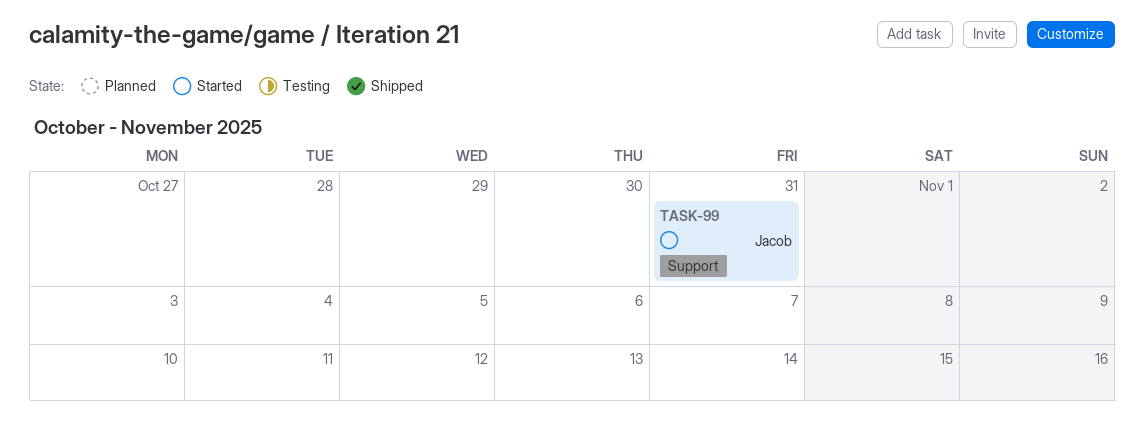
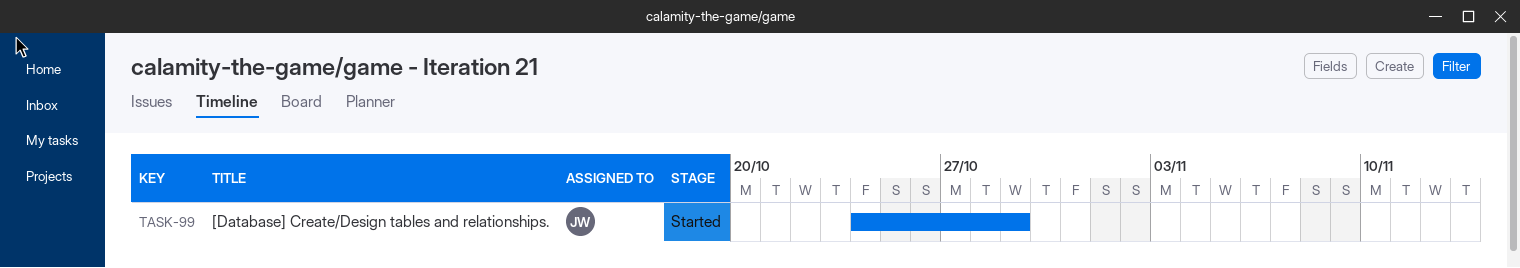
TASK-99, due: Oct 31 -> Oct 29

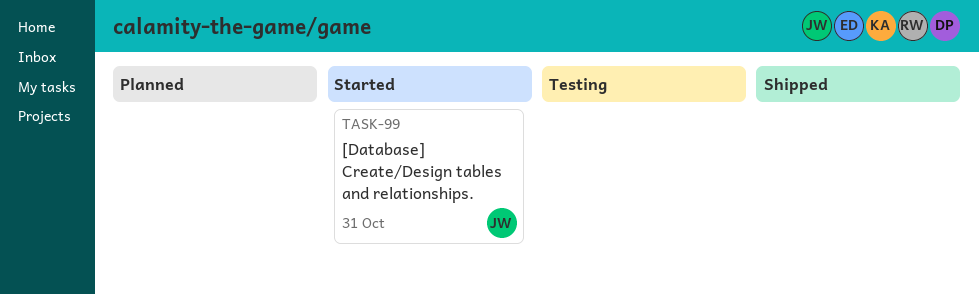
TASK-99, due: Oct 29 -> Oct 31

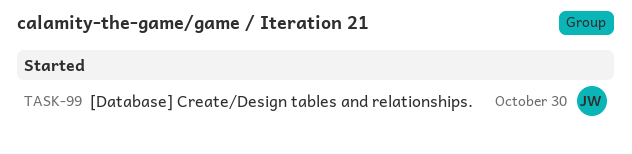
TASK-99, due: Oct 31 -> Oct 30

